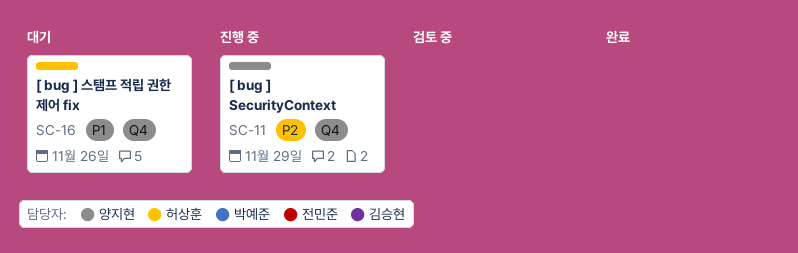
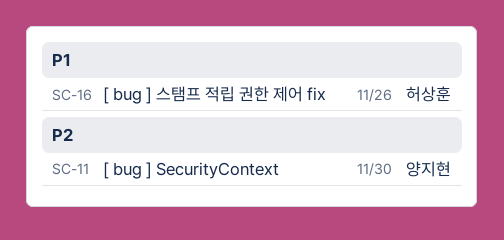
SC-11, due: Nov 29 -> Nov 30

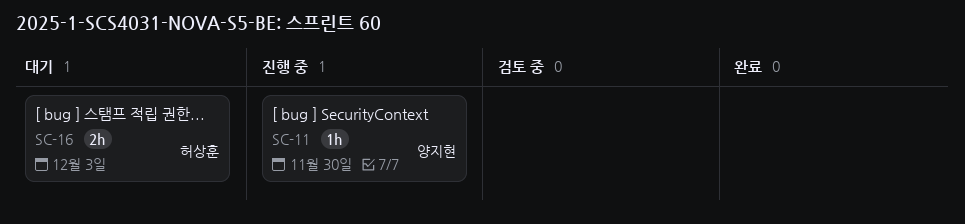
SC-16, due: Nov 26 -> Dec 3

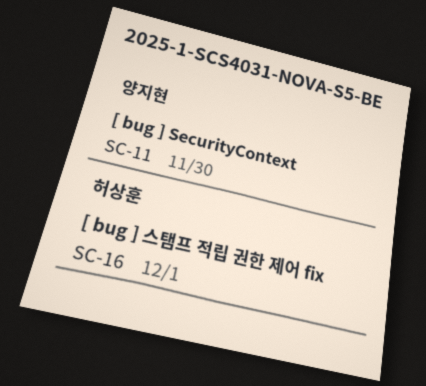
SC-16, due: Dec 3 -> Dec 1

